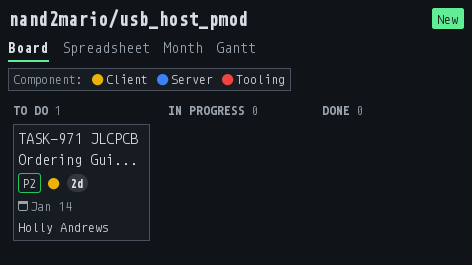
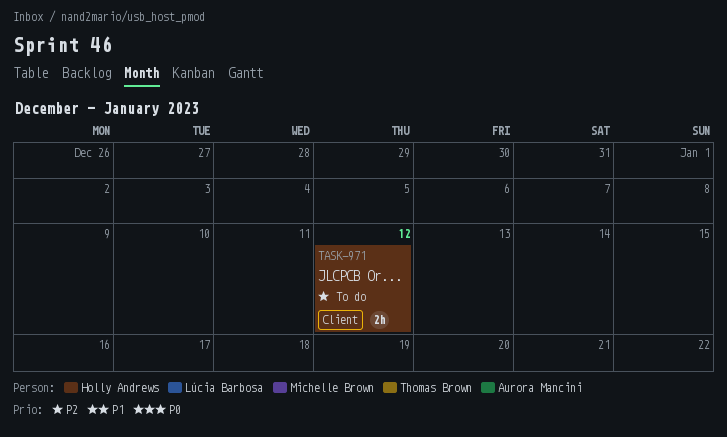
TASK-971, estimate: 2d -> 2h
TASK-971, due: Jan 14 -> Jan 12

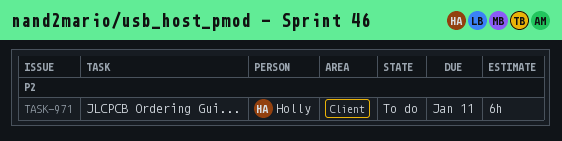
TASK-971, estimate: 2h -> 6h
TASK-971, due: Jan 12 -> Jan 11

